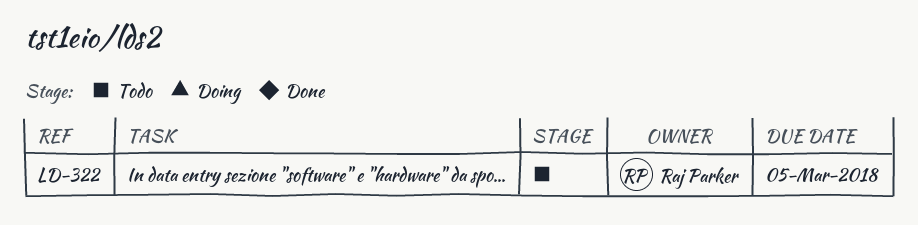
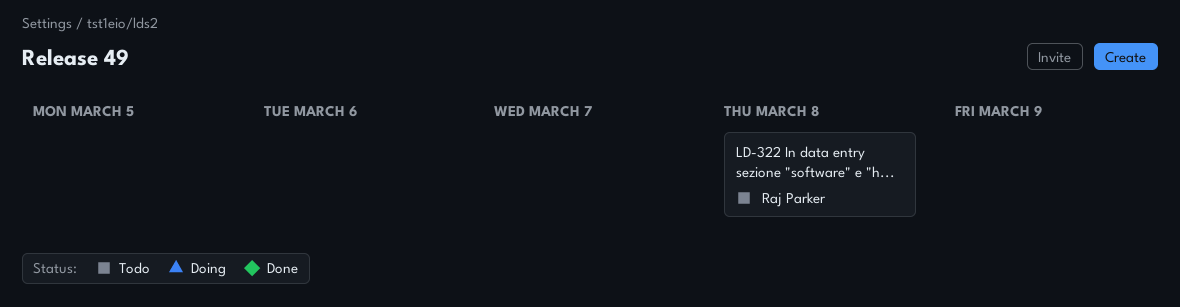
LD-322, due: Mar 5 -> Mar 8

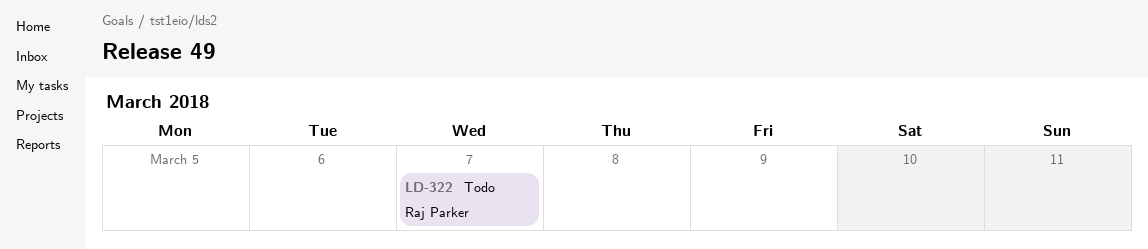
LD-322, due: Mar 8 -> Mar 7

